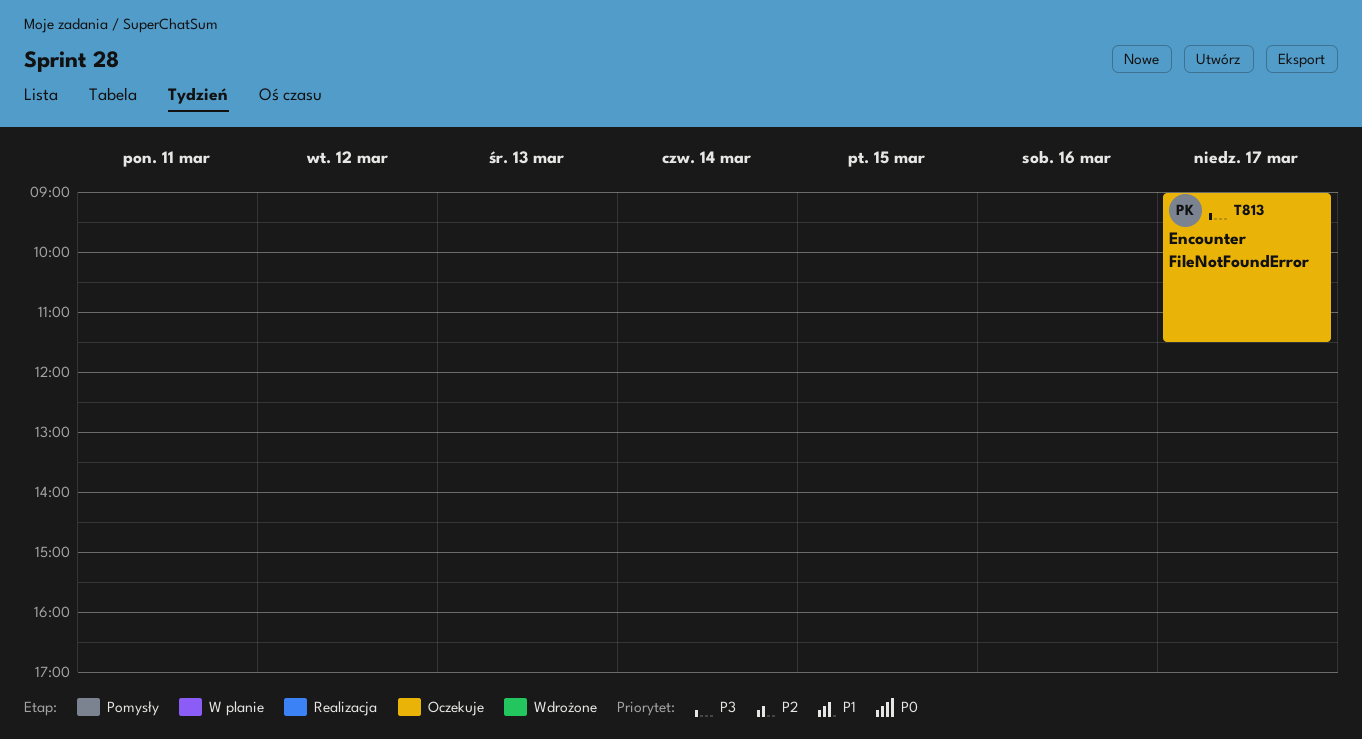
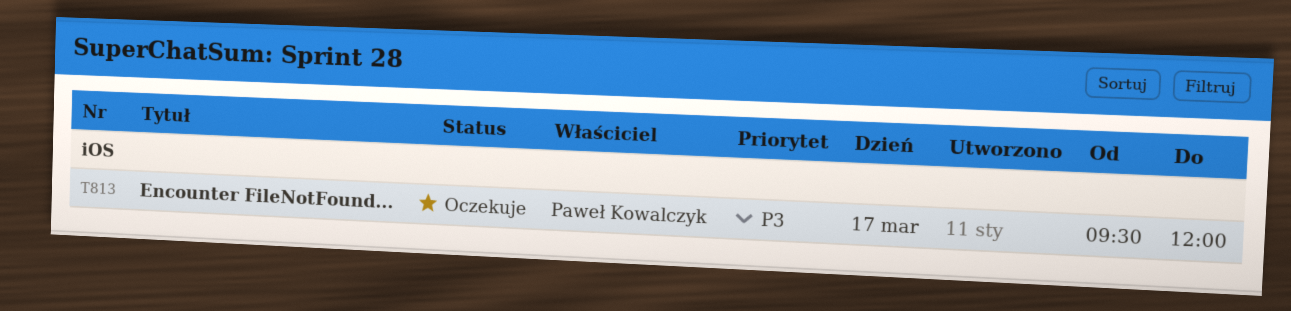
T813, begins: 09:00 -> 09:30
T813, ends: 11:30 -> 12:00

